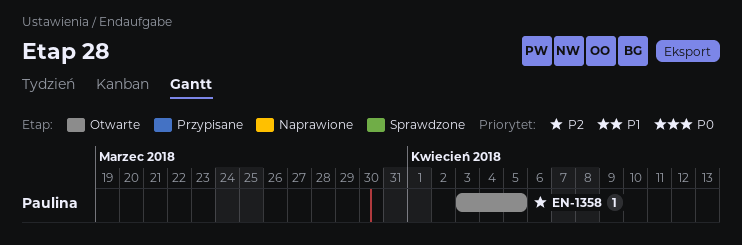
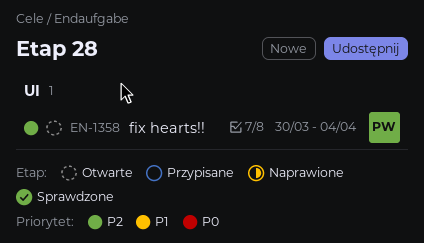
EN-1358, start: Apr 3 -> Mar 30
EN-1358, due: Apr 5 -> Apr 4

